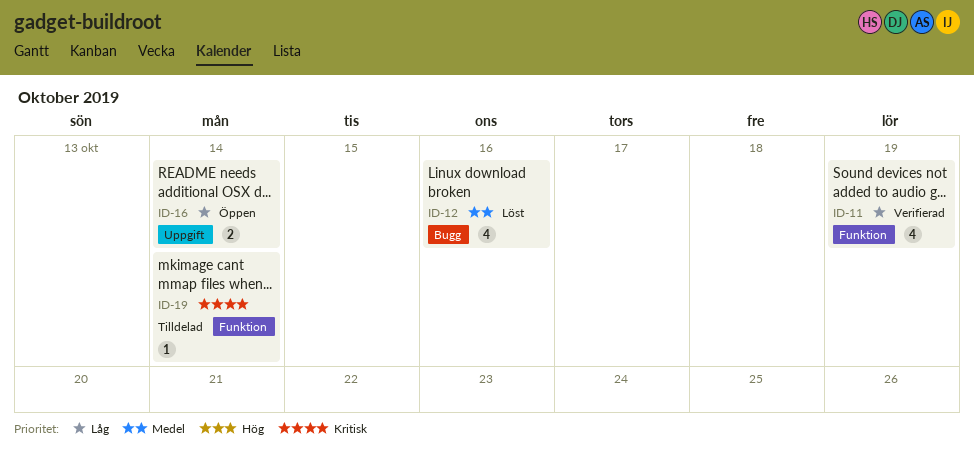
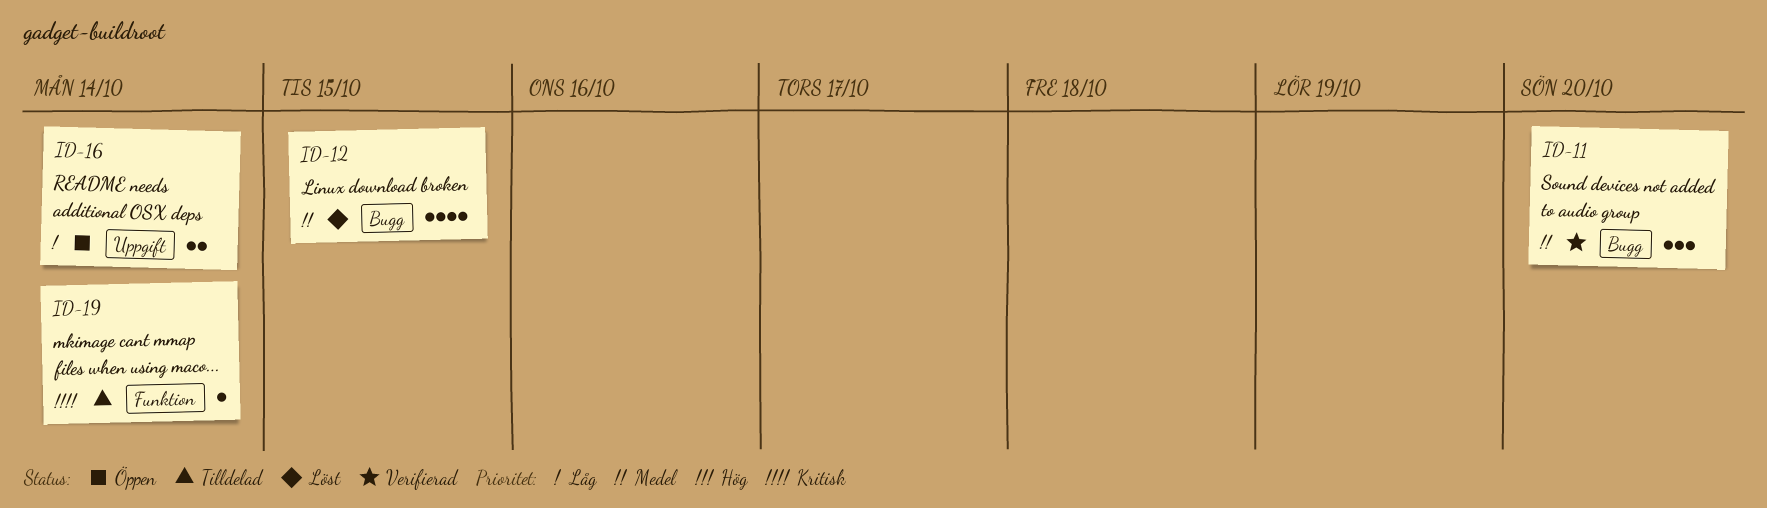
ID-11, priority: Låg -> Medel
ID-11, label: Funktion -> Bugg
ID-11, estimate: 4 -> 3
ID-11, due: Oct 19 -> Oct 20
ID-12, due: Oct 16 -> Oct 15

